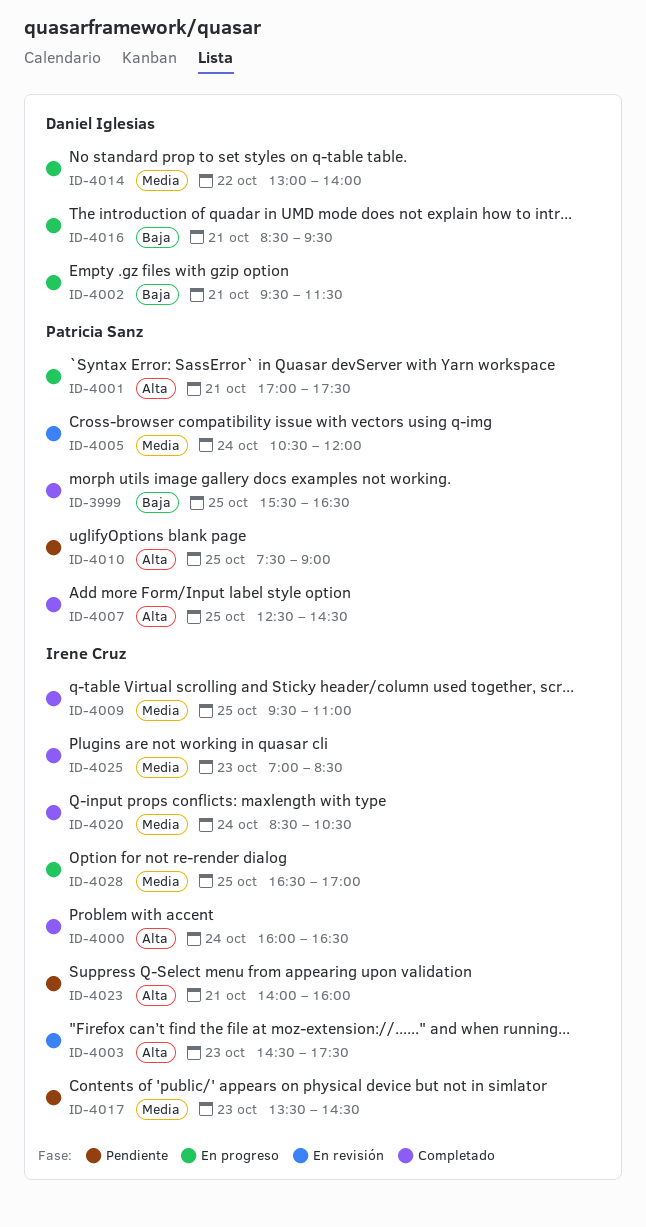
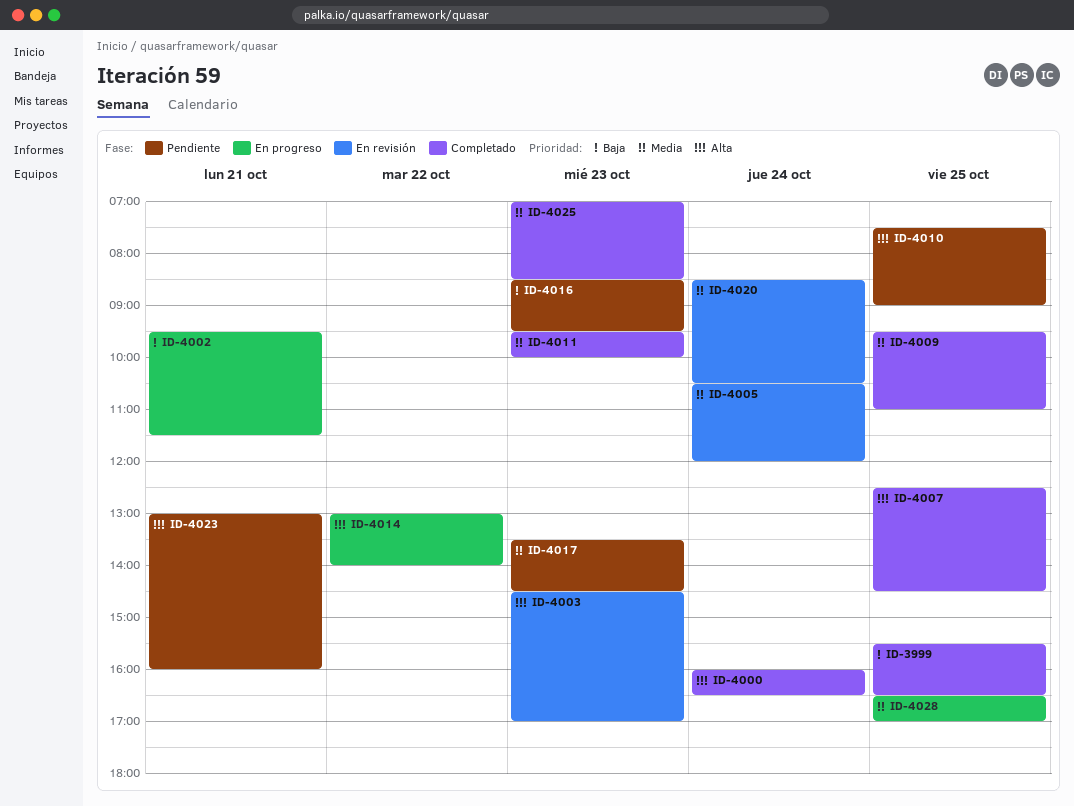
ID-4001: present -> none
ID-4003, ends: 17:30 -> 17:00
ID-4011: none -> present
ID-4014, priority: Media -> Alta
ID-4016, status: En progreso -> Pendiente
ID-4016, day: Oct 21 -> Oct 23
ID-4020, status: Completado -> En revisión
ID-4023, begins: 14:00 -> 13:00

